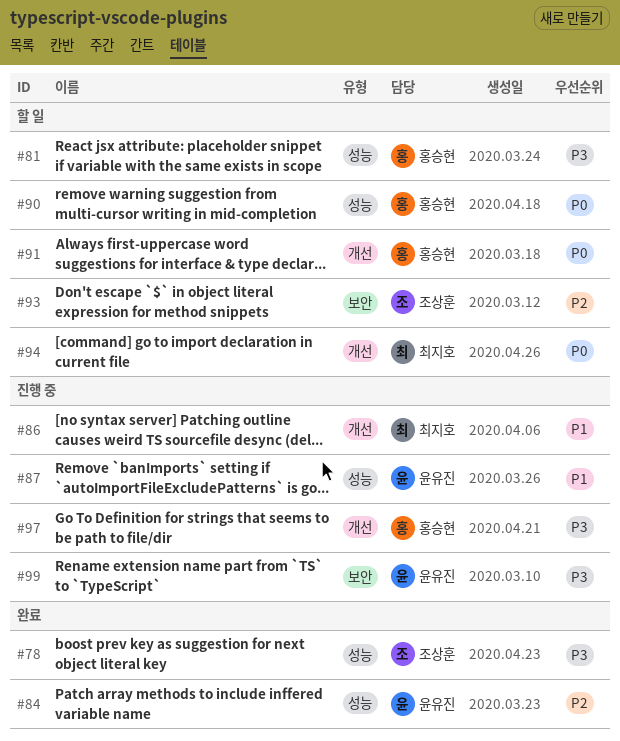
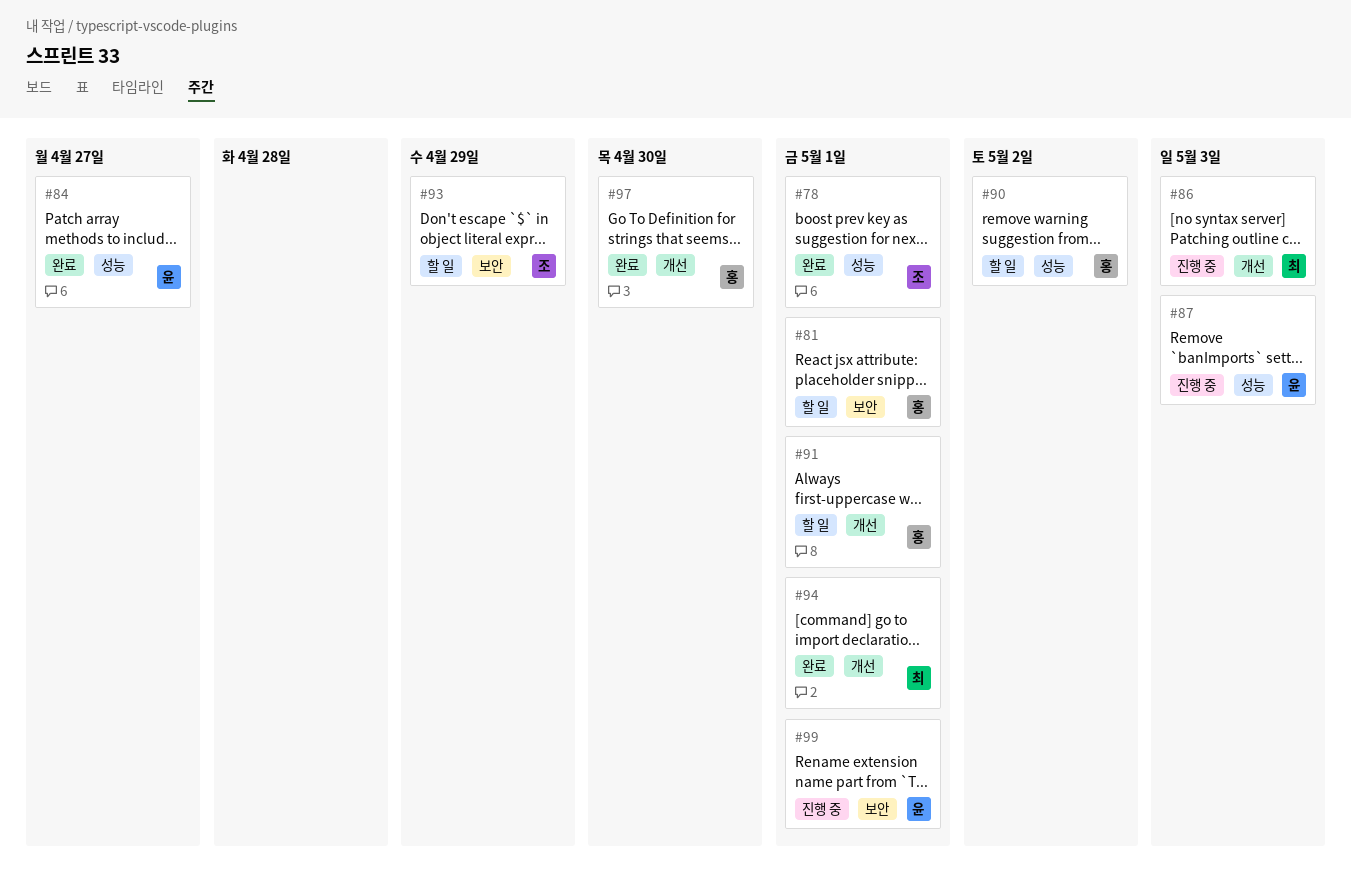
#81, label: 성능 -> 보안
#94, status: 할 일 -> 완료
#97, status: 진행 중 -> 완료

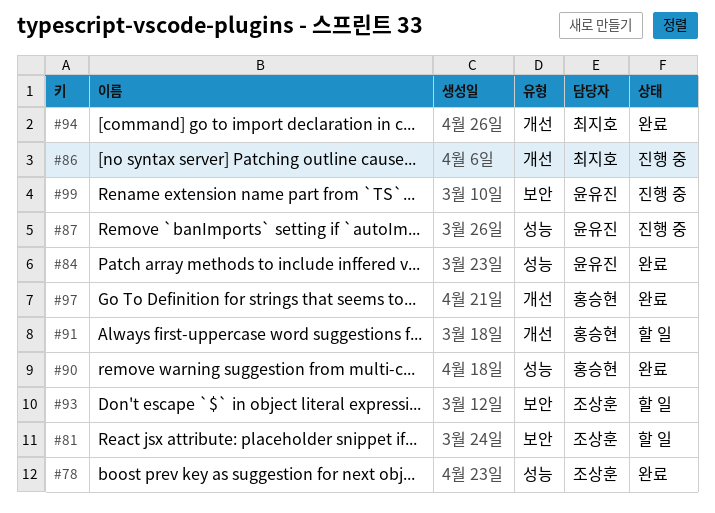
#81, owner: 홍승현 -> 조상훈
#90, status: 할 일 -> 완료

